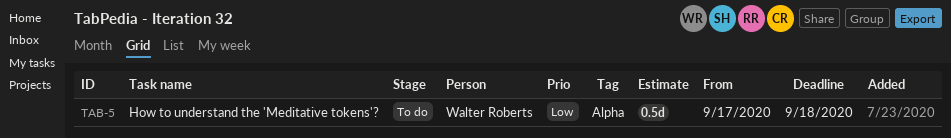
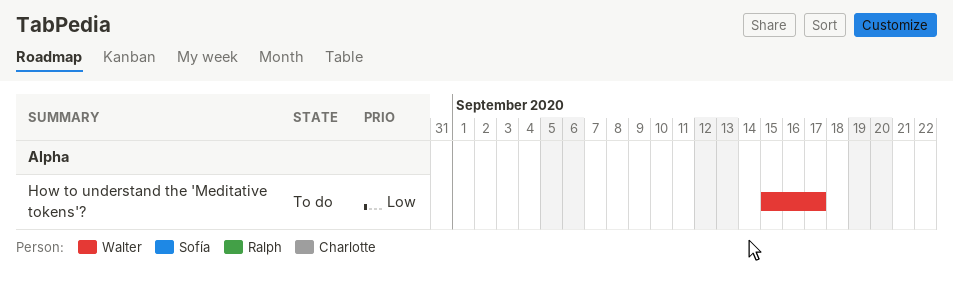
How to understand the 'Meditative tokens'?, start: Sep 17 -> Sep 15
How to understand the 'Meditative tokens'?, due: Sep 18 -> Sep 17

